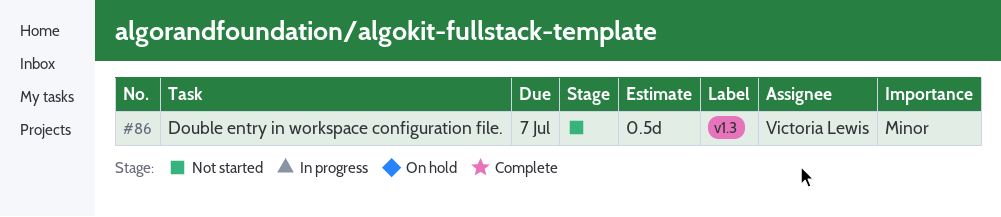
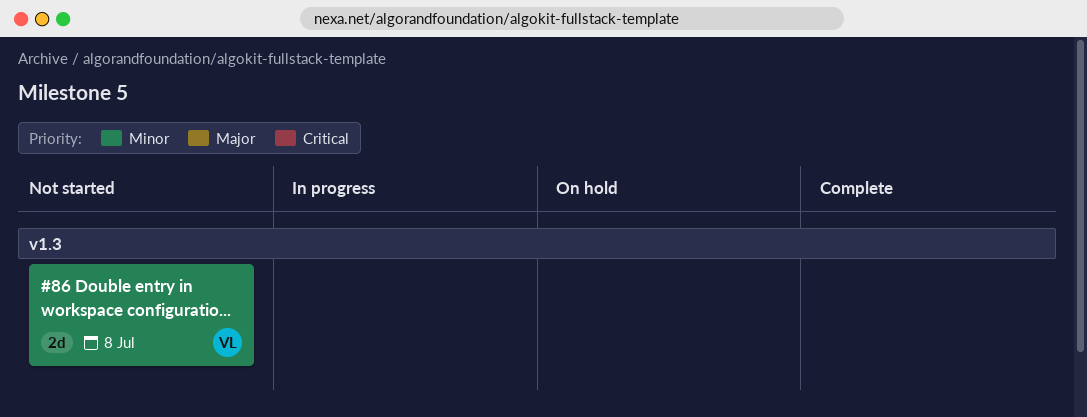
#86, estimate: 0.5d -> 2d
#86, due: Jul 7 -> Jul 8

